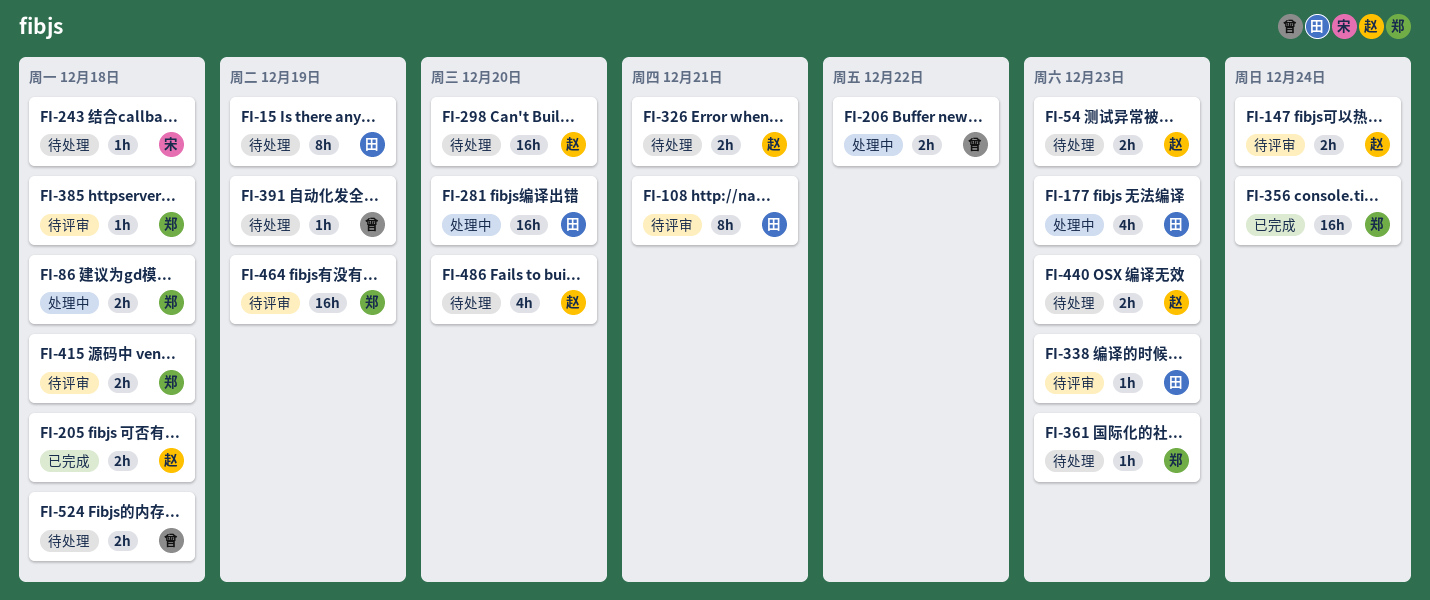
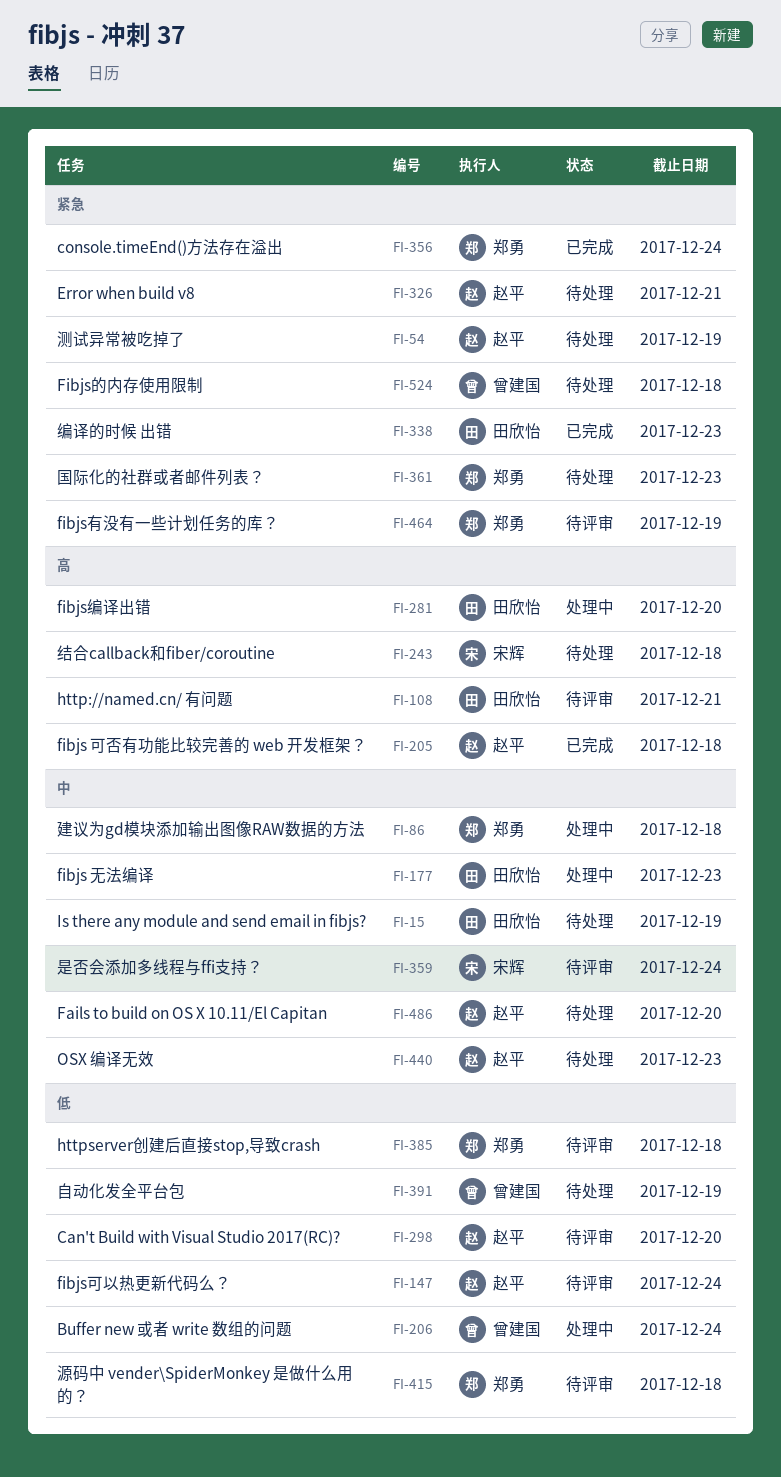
FI-54, due: Dec 23 -> Dec 19
FI-206, due: Dec 22 -> Dec 24
FI-298, status: 待处理 -> 待评审
FI-338, status: 待评审 -> 已完成
FI-359: none -> present

